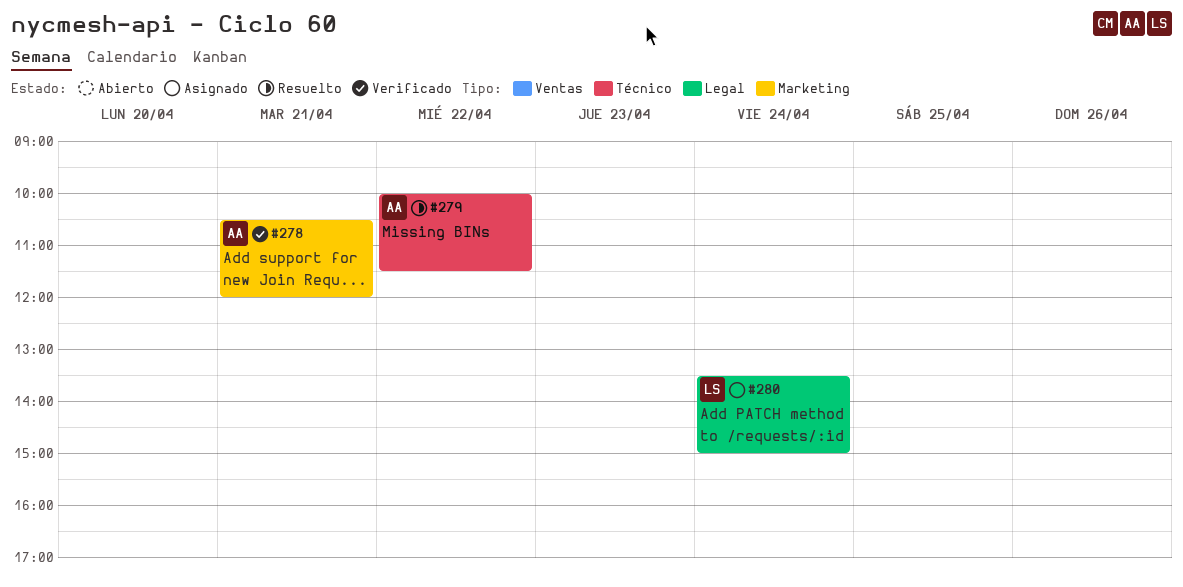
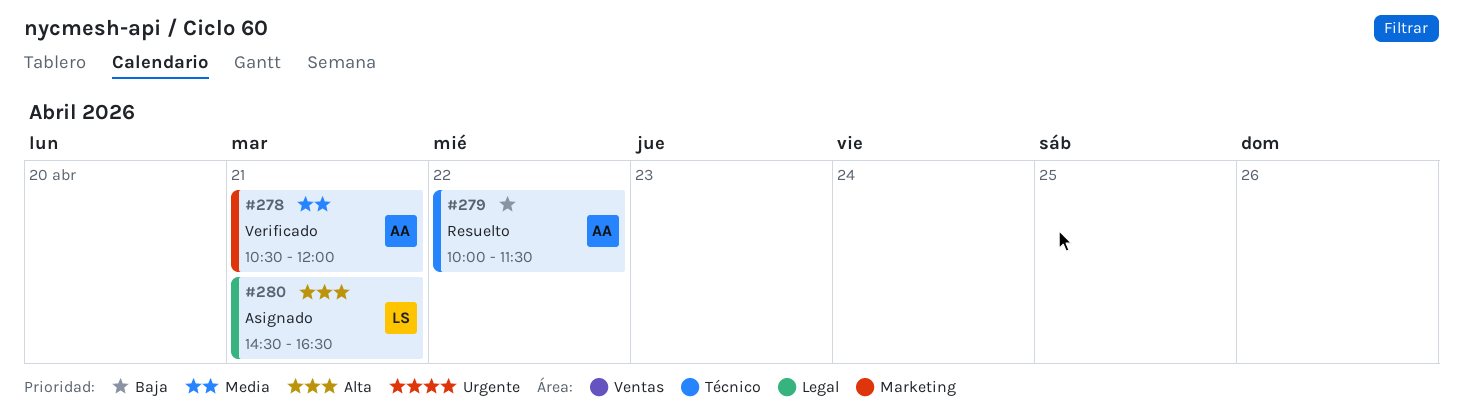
#280, day: Apr 24 -> Apr 21
#280, begins: 13:30 -> 14:30
#280, ends: 15:00 -> 16:30

